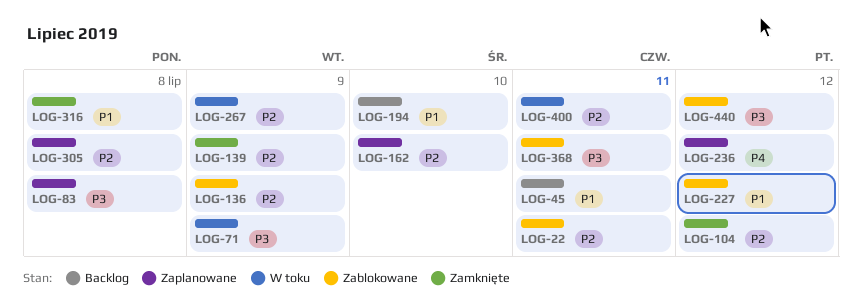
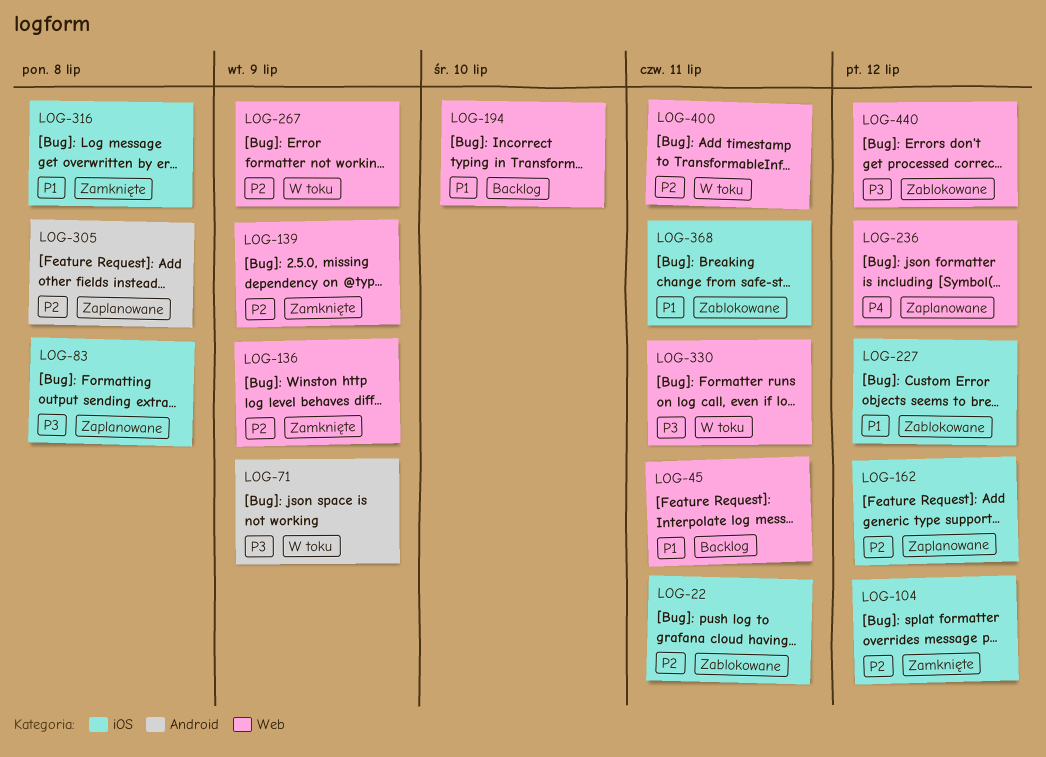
LOG-136, status: Zablokowane -> Zamknięte
LOG-162, due: Jul 10 -> Jul 12
LOG-330: none -> present
LOG-368, priority: P3 -> P1

